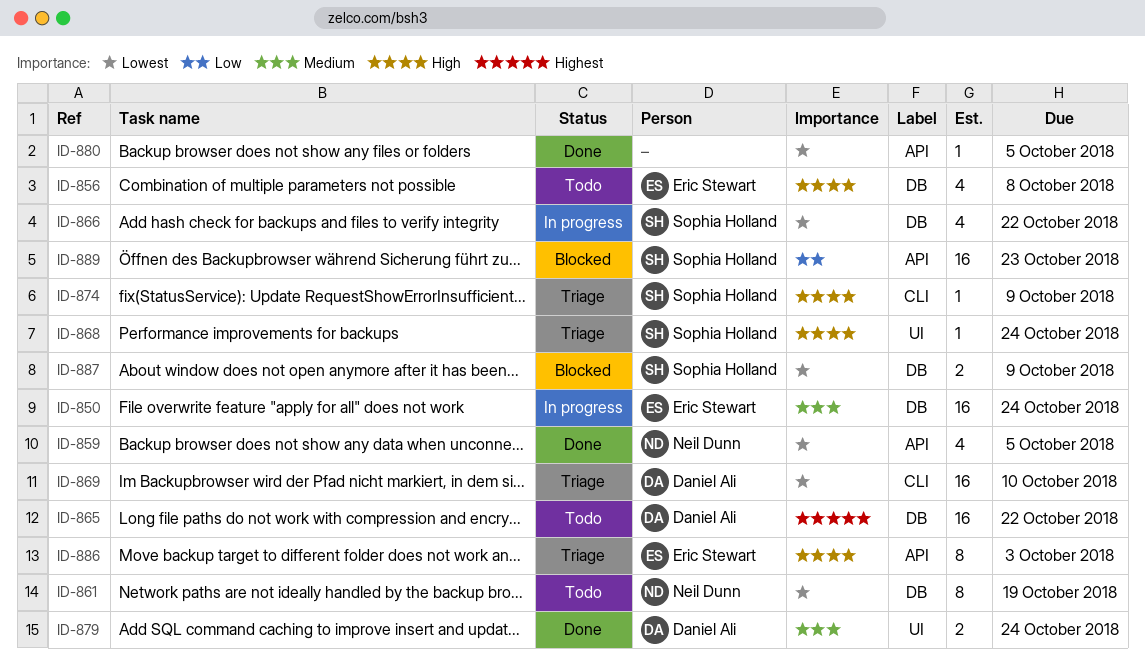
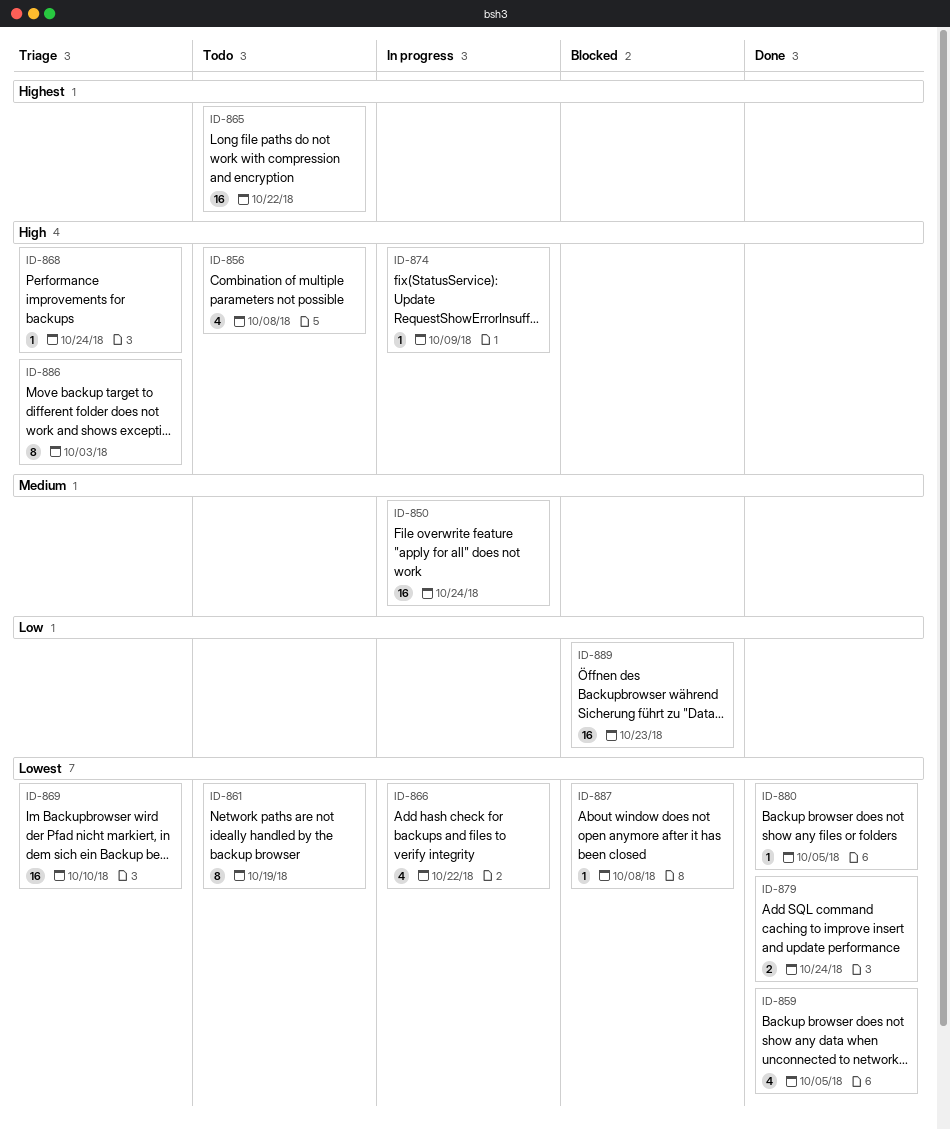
ID-874, status: Triage -> In progress
ID-879, priority: Medium -> Lowest
ID-887, estimate: 2 -> 1
ID-887, due: Oct 9 -> Oct 8

